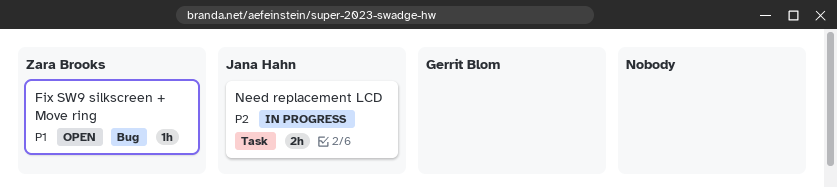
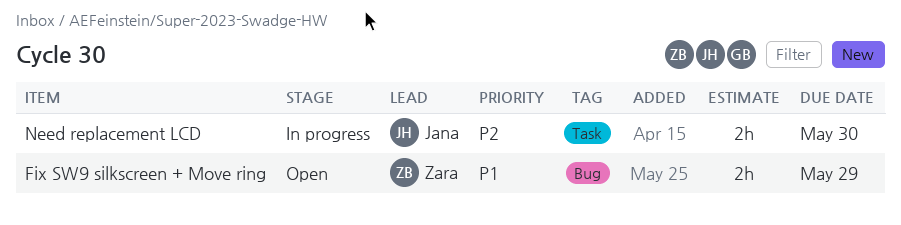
Fix SW9 silkscreen + Move ring, estimate: 1h -> 2h

